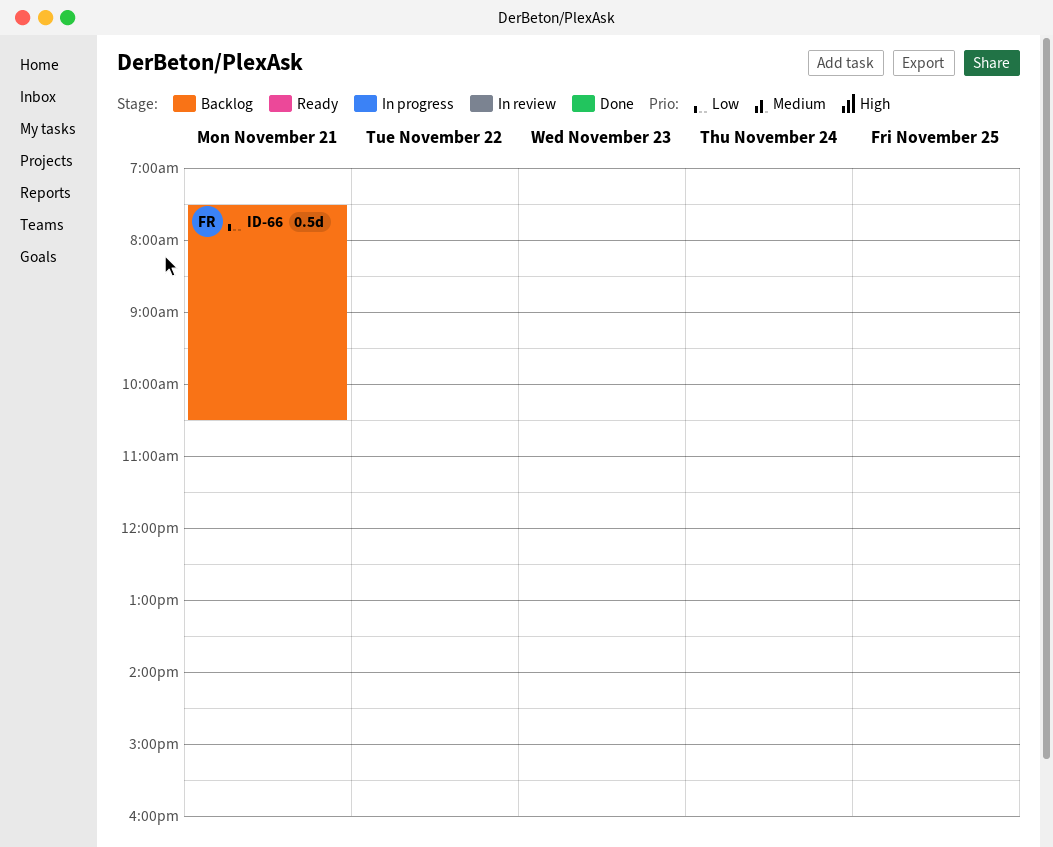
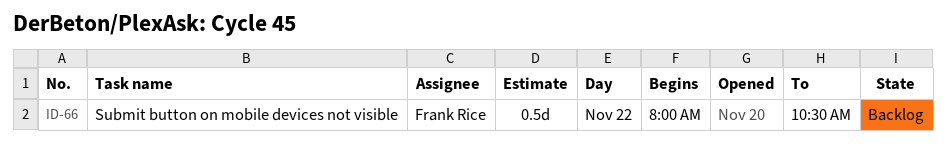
ID-66, day: Nov 21 -> Nov 22
ID-66, begins: 07:30 -> 08:00

